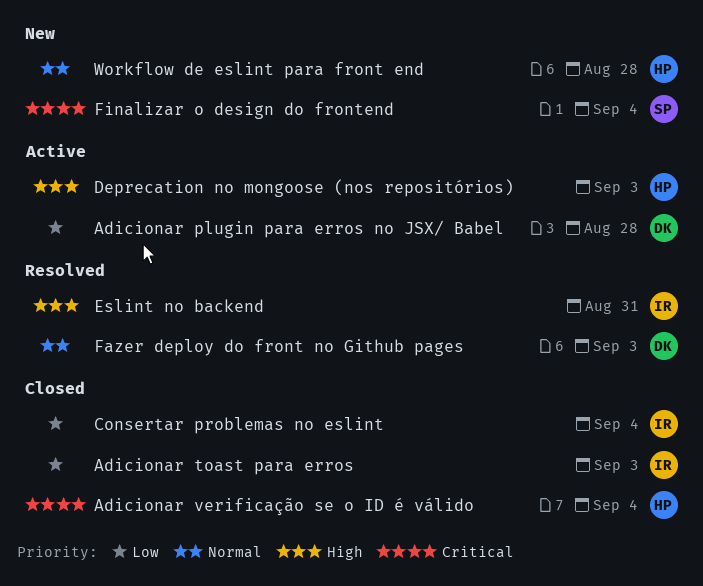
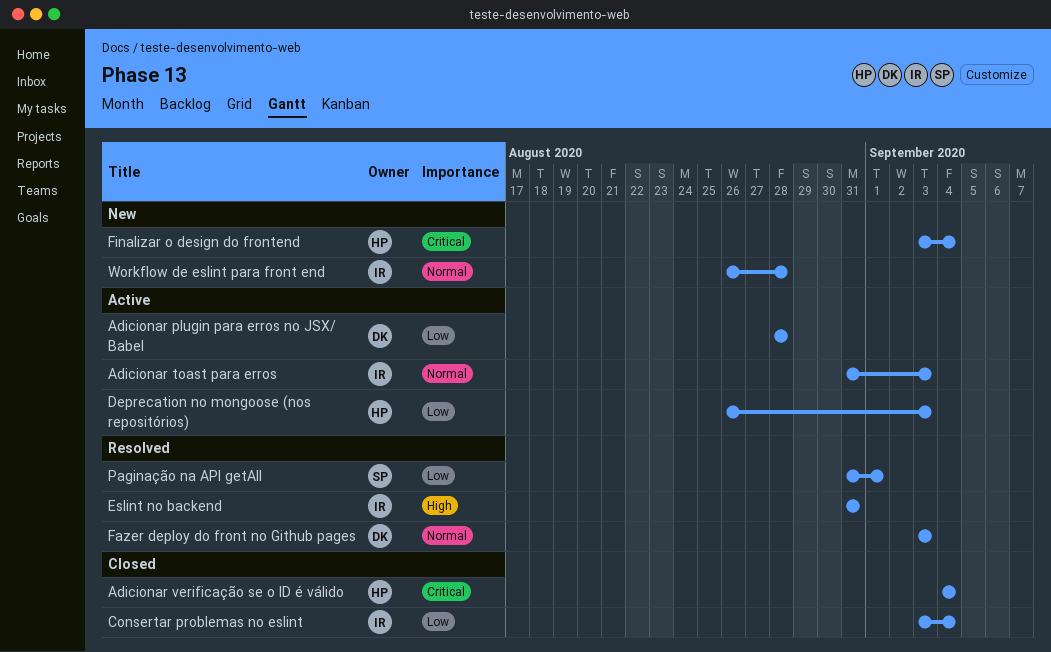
Adicionar toast para erros, status: Closed -> Active
Adicionar toast para erros, priority: Low -> Normal
Deprecation no mongoose (nos repositórios), priority: High -> Low
Finalizar o design do frontend, owner: SP -> HP
Paginação na API getAll: none -> present
Workflow de eslint para front end, owner: HP -> IR

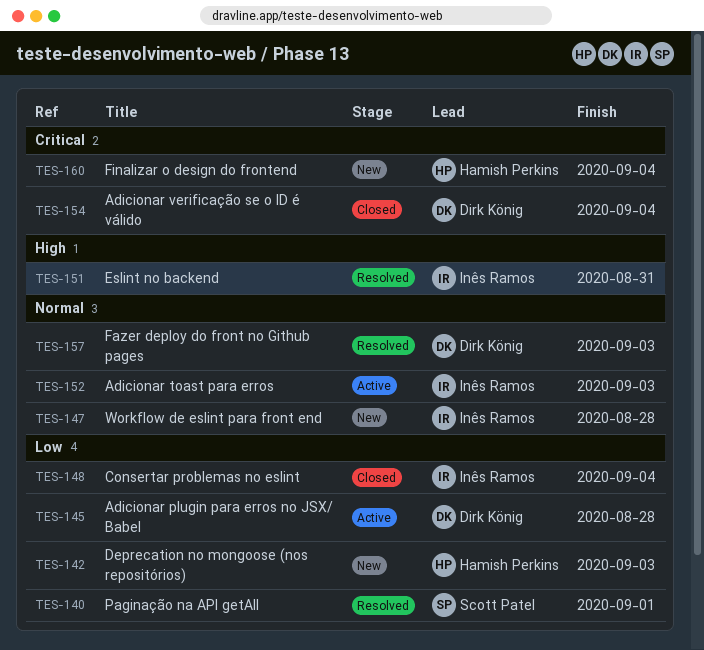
Adicionar verificação se o ID é válido, owner: Hamish Perkins -> Dirk König
Deprecation no mongoose (nos repositórios), status: Active -> New

